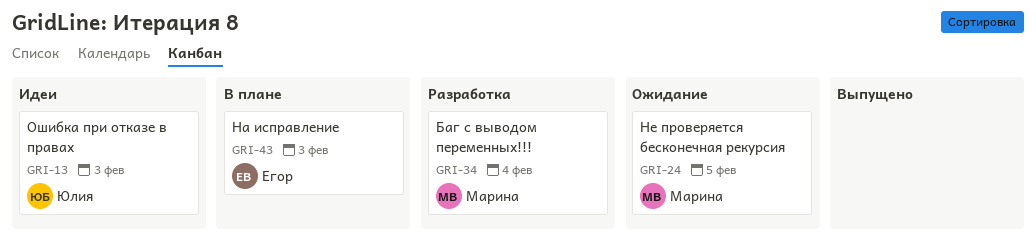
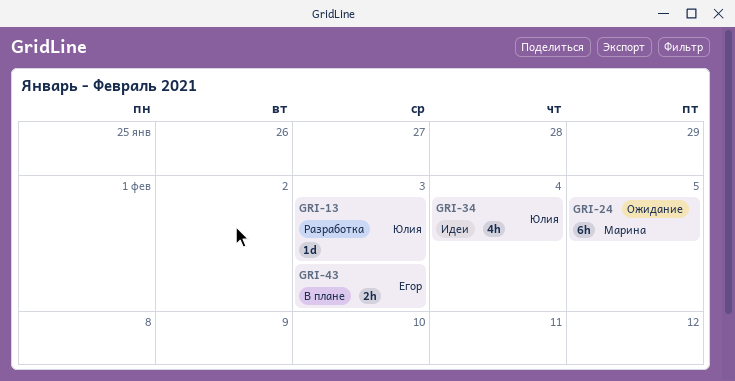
GRI-13, status: Идеи -> Разработка
GRI-34, status: Разработка -> Идеи
GRI-34, owner: Марина -> Юлия

